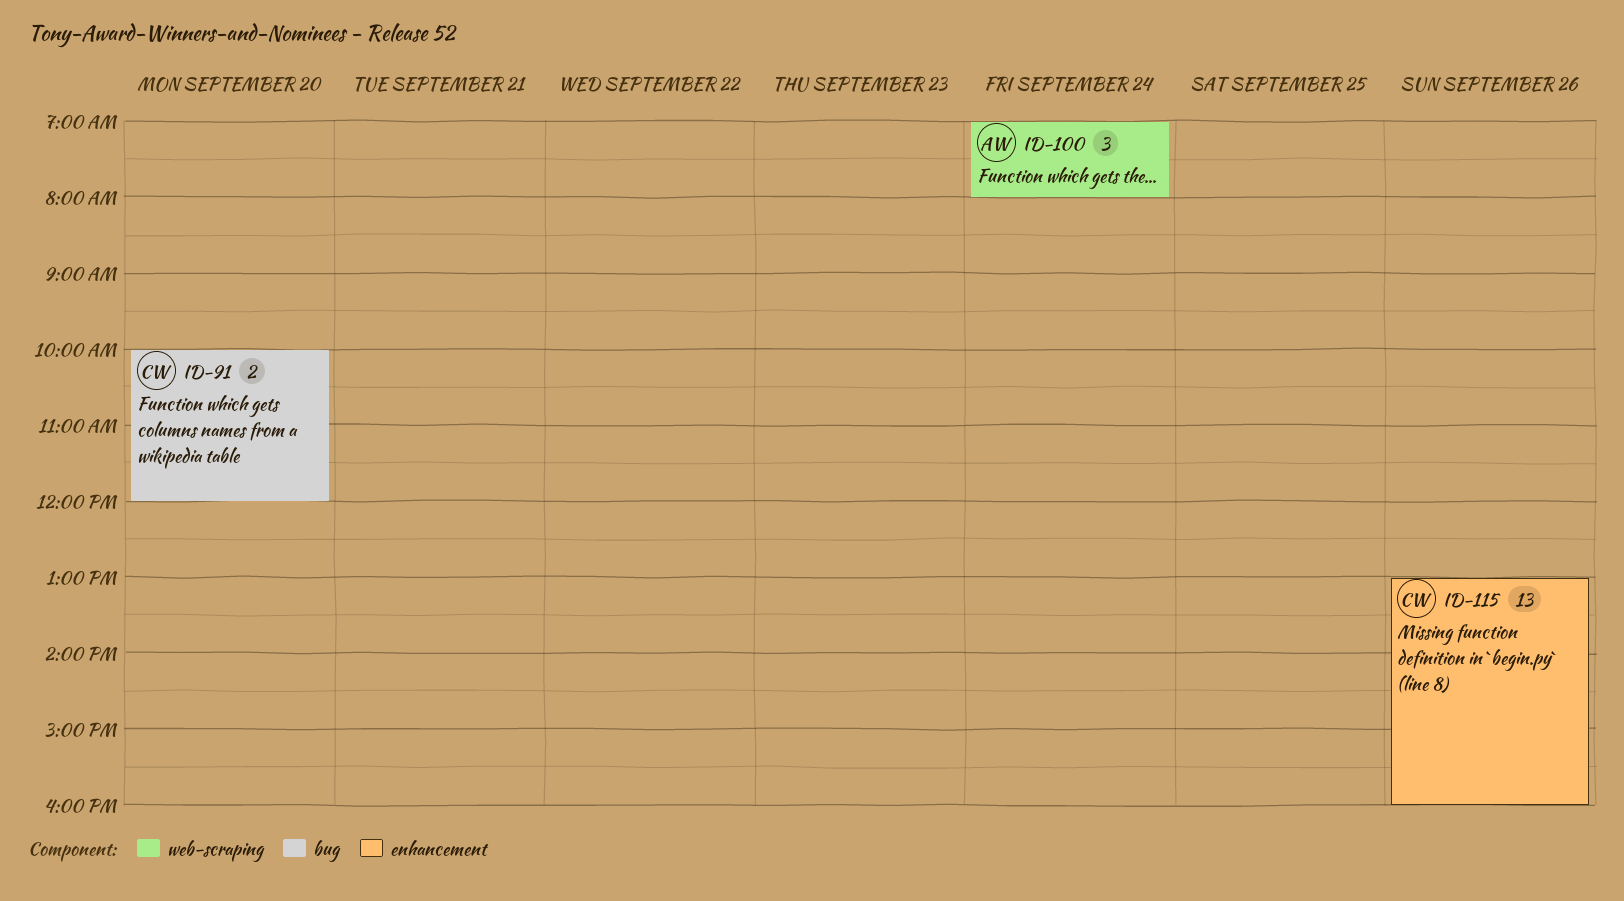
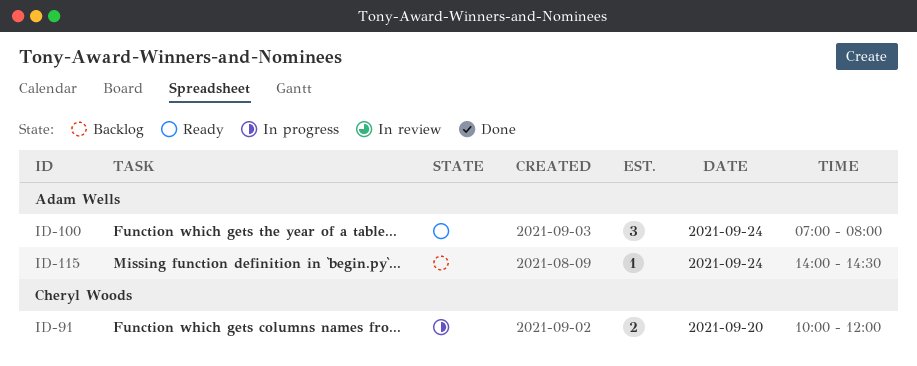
ID-115, owner: Cheryl Woods -> Adam Wells
ID-115, estimate: 13 -> 1
ID-115, day: Sep 26 -> Sep 24
ID-115, begins: 13:00 -> 14:00
ID-115, ends: 16:00 -> 14:30

